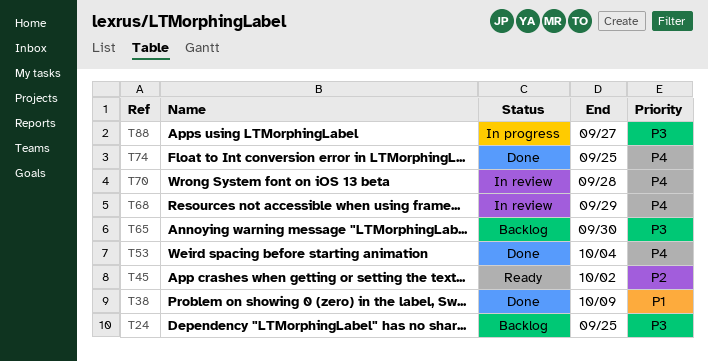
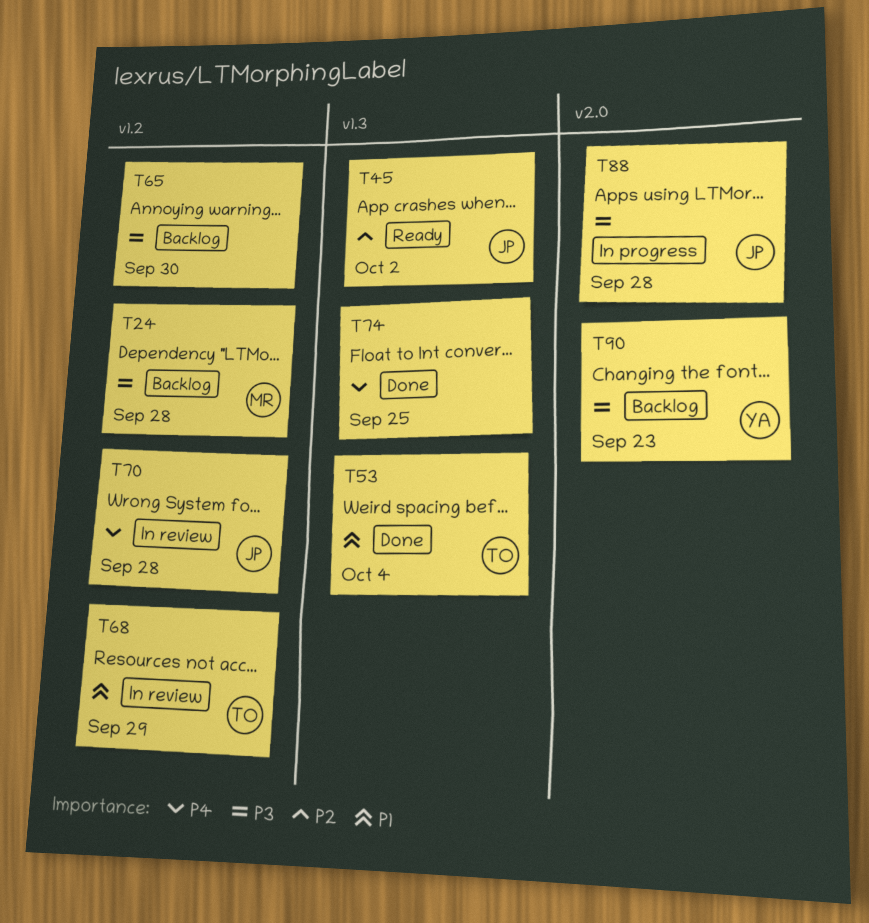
T24, due: Sep 25 -> Sep 28
T38: present -> none
T53, priority: P4 -> P1
T68, priority: P4 -> P1
T88, due: Sep 27 -> Sep 28
T90: none -> present

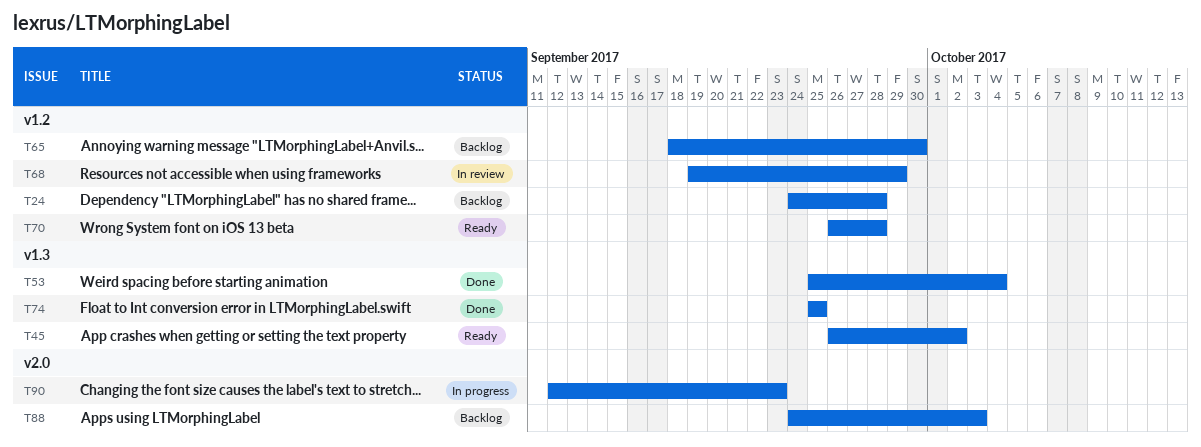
T70, status: In review -> Ready
T88, status: In progress -> Backlog
T88, due: Sep 28 -> Oct 3
T90, status: Backlog -> In progress

